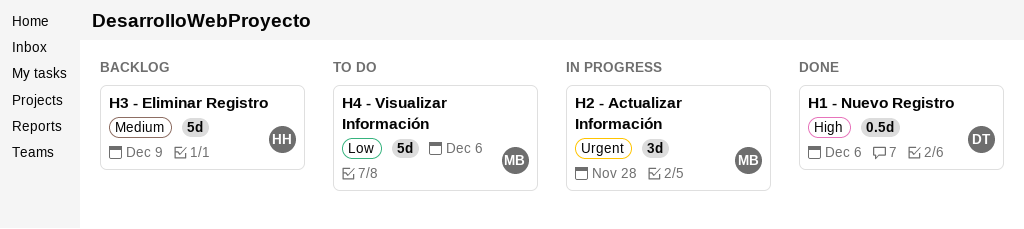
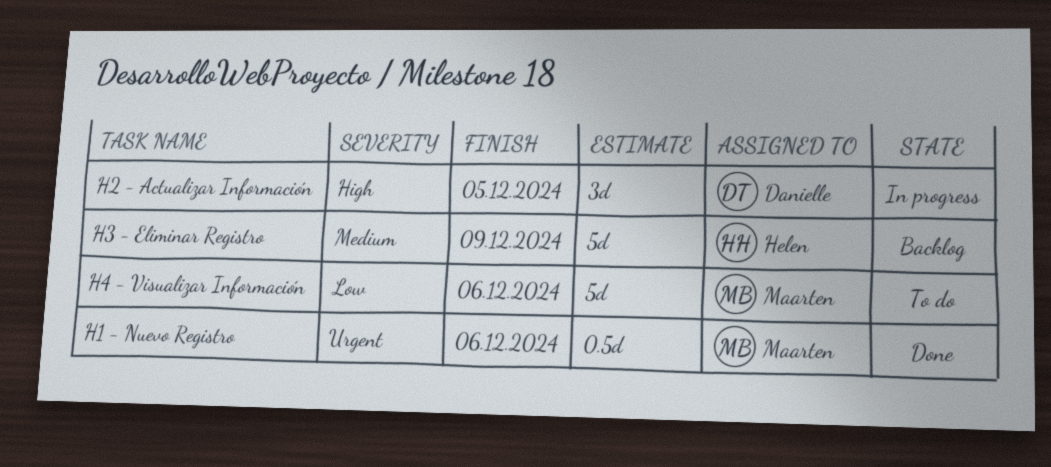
H1 - Nuevo Registro, owner: Danielle -> Maarten
H1 - Nuevo Registro, priority: High -> Urgent
H2 - Actualizar Información, owner: Maarten -> Danielle
H2 - Actualizar Información, priority: Urgent -> High
H2 - Actualizar Información, due: Nov 28 -> Dec 5

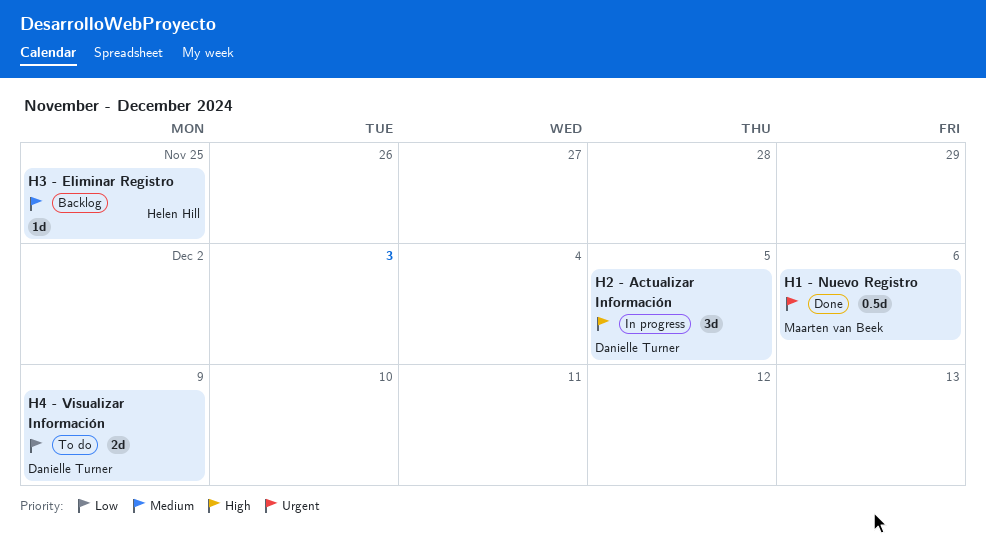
H3 - Eliminar Registro, estimate: 5d -> 1d
H3 - Eliminar Registro, due: Dec 9 -> Nov 25
H4 - Visualizar Información, owner: Maarten van Beek -> Danielle Turner
H4 - Visualizar Información, estimate: 5d -> 2d
H4 - Visualizar Información, due: Dec 6 -> Dec 9

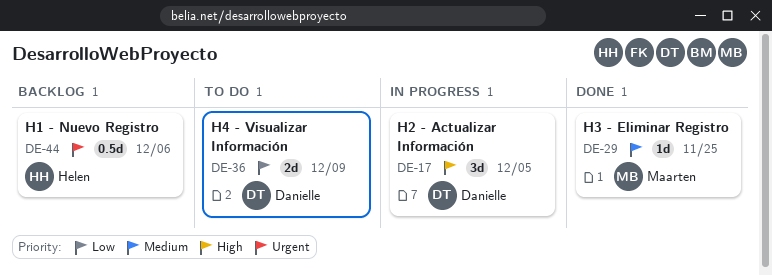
H1 - Nuevo Registro, status: Done -> Backlog
H1 - Nuevo Registro, owner: Maarten van Beek -> Helen Hill
H3 - Eliminar Registro, status: Backlog -> Done
H3 - Eliminar Registro, owner: Helen Hill -> Maarten van Beek

